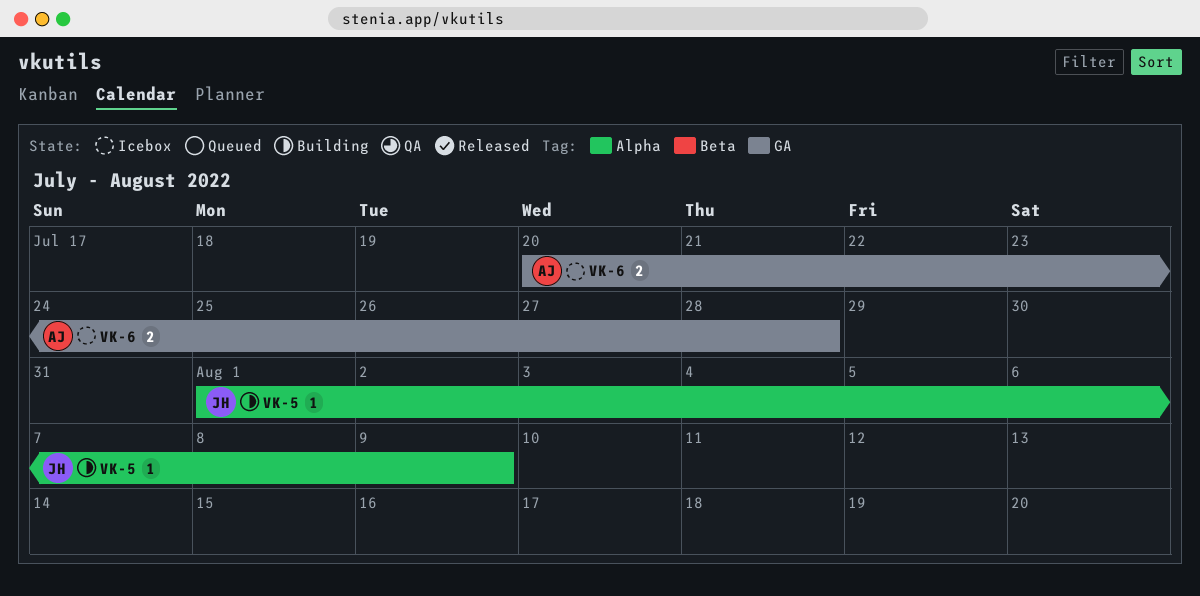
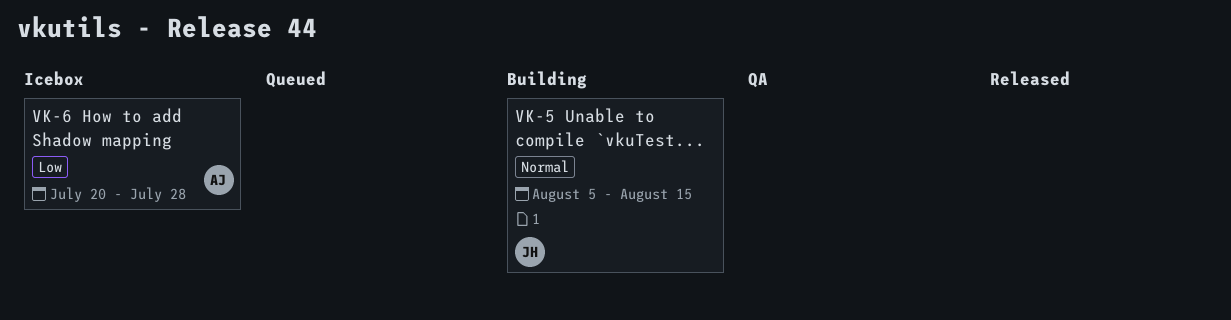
VK-5, start: Aug 1 -> Aug 5
VK-5, due: Aug 9 -> Aug 15

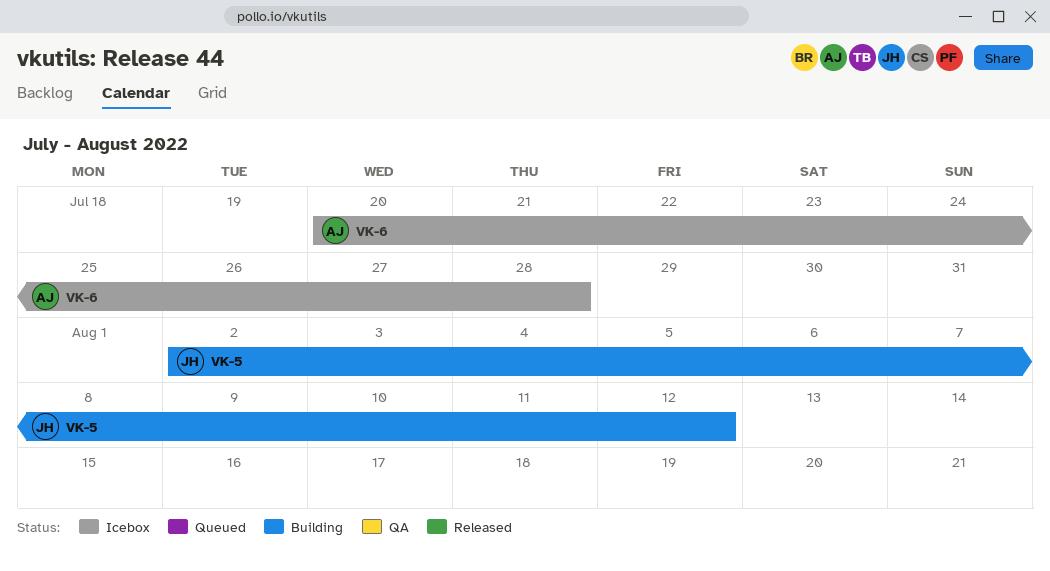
VK-5, start: Aug 5 -> Aug 2
VK-5, due: Aug 15 -> Aug 12

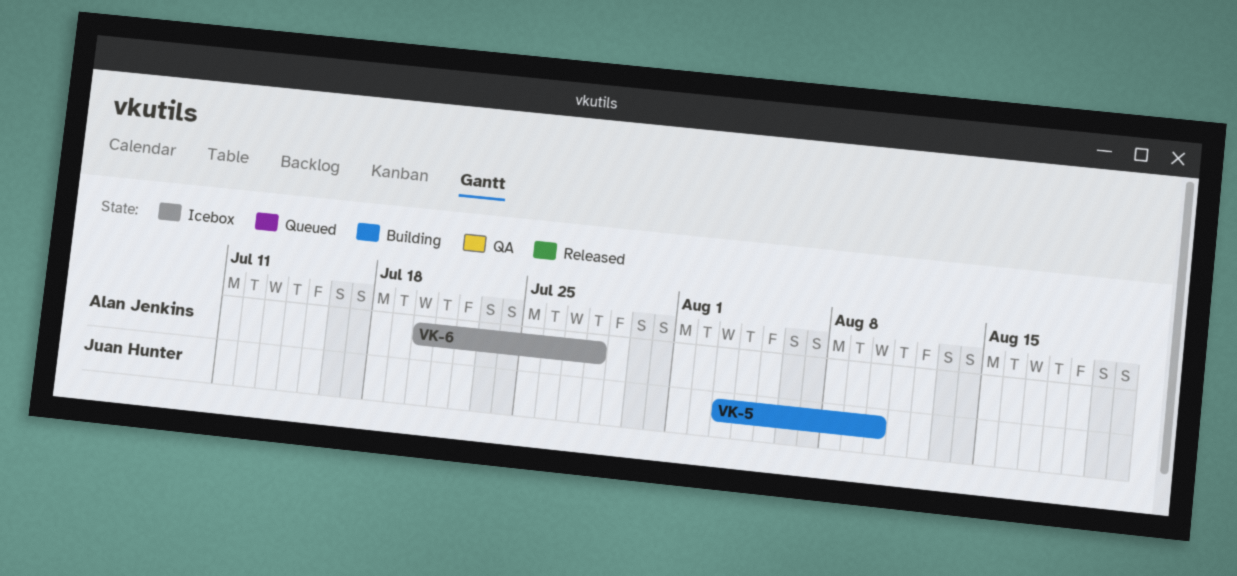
VK-5, start: Aug 2 -> Aug 3
VK-5, due: Aug 12 -> Aug 10

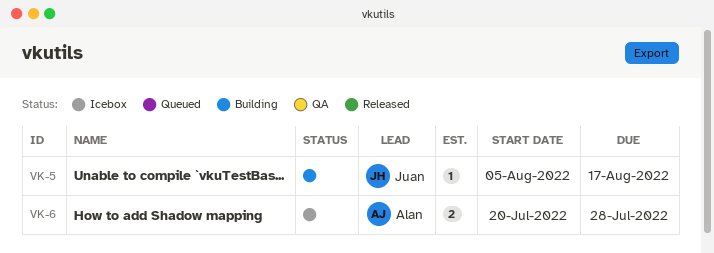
VK-5, start: Aug 3 -> Aug 5
VK-5, due: Aug 10 -> Aug 17

